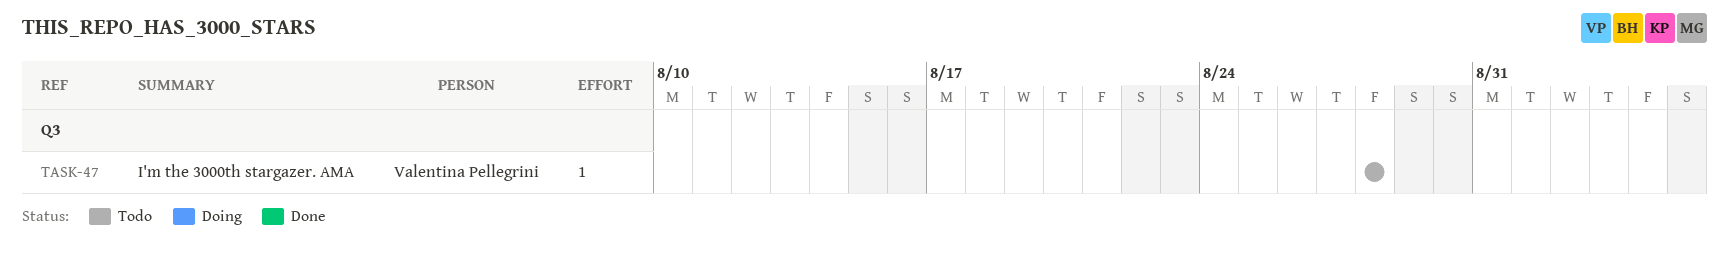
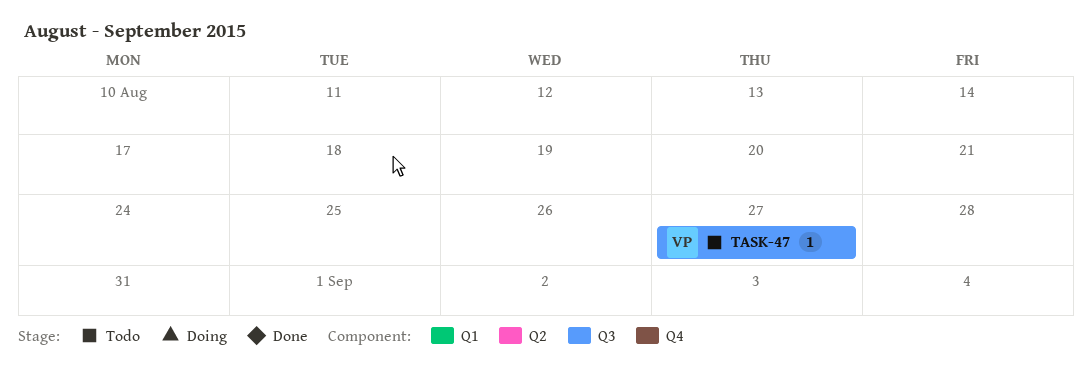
TASK-47, start: Aug 28 -> Aug 27
TASK-47, due: Aug 28 -> Aug 27

